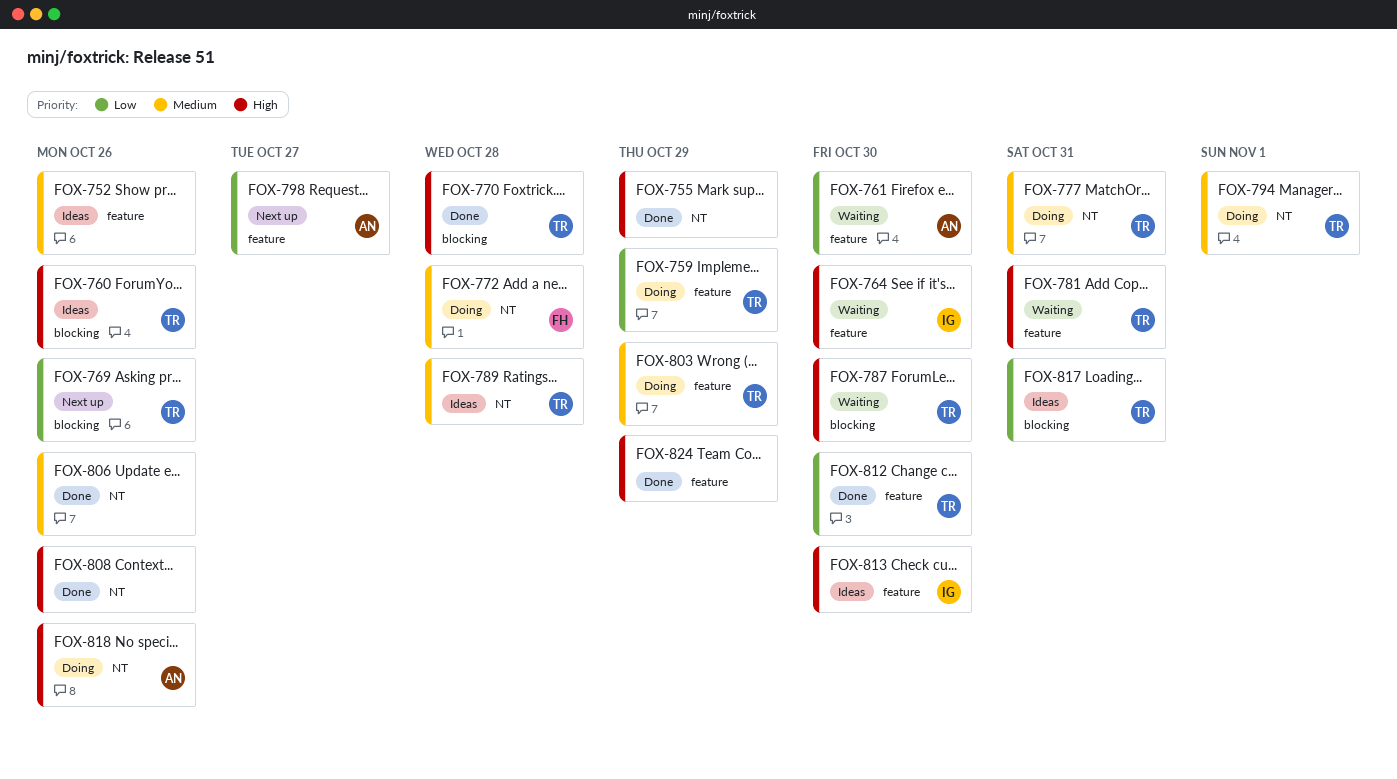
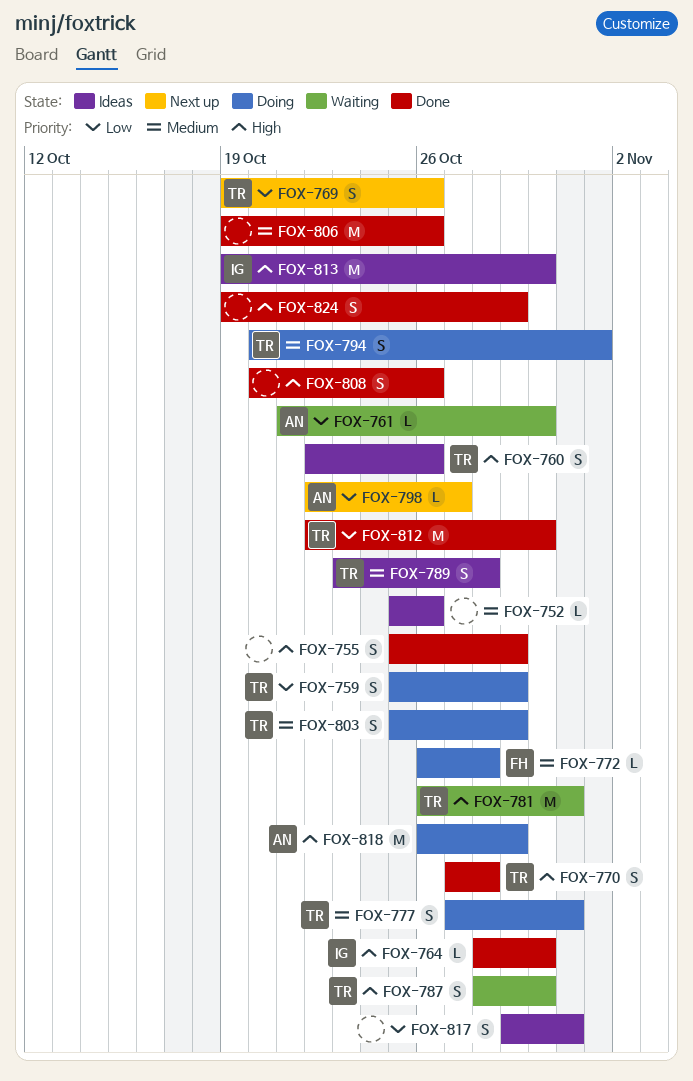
FOX-764, status: Waiting -> Done
FOX-817, owner: TR -> none
FOX-818, due: Oct 26 -> Oct 29

